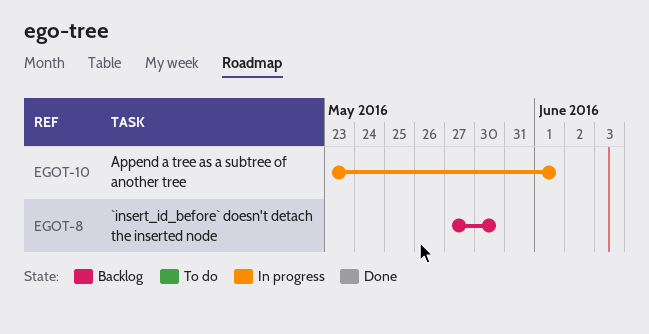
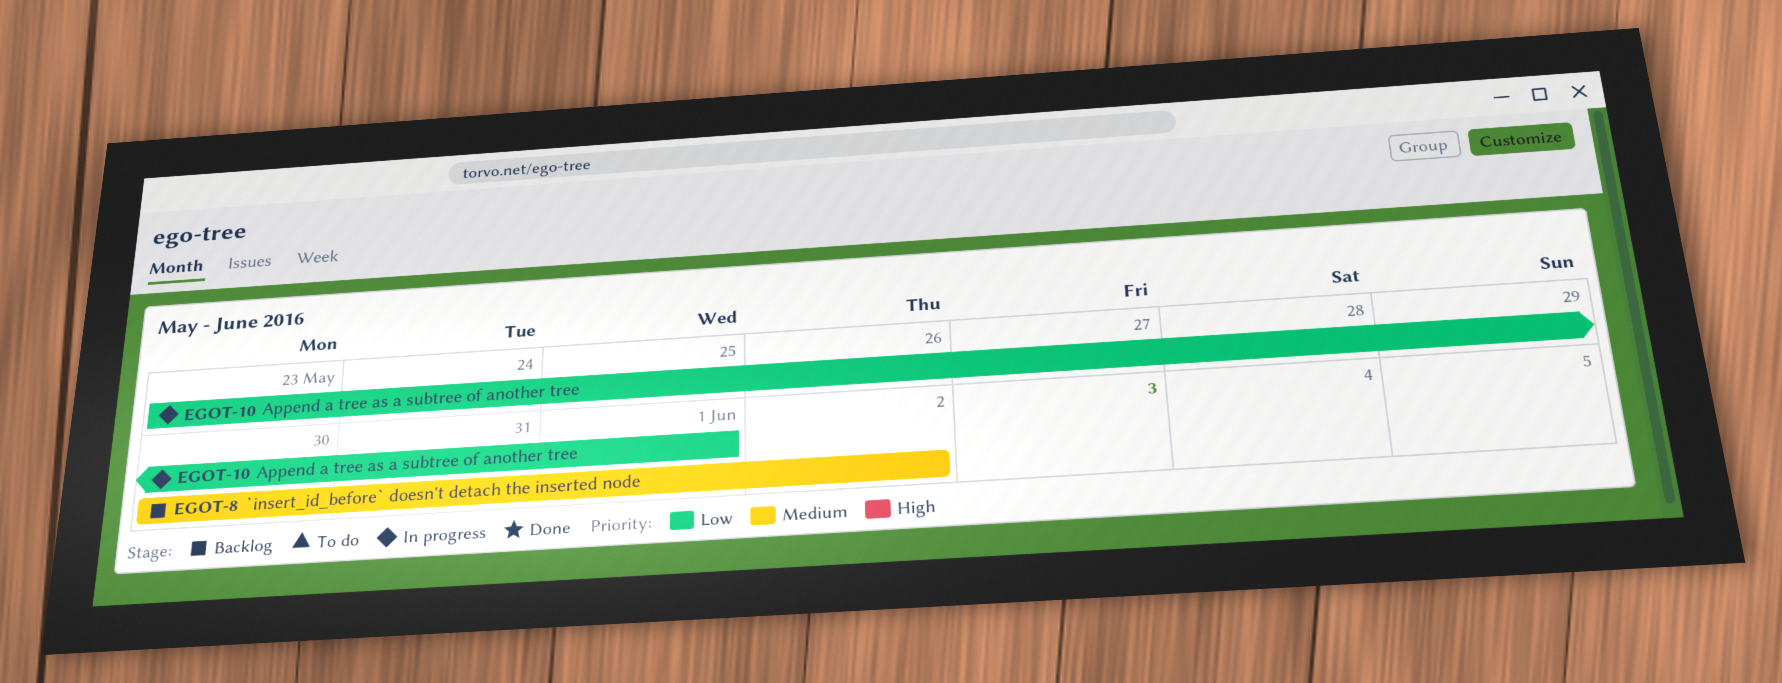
EGOT-8, start: May 27 -> May 30
EGOT-8, due: May 30 -> Jun 2

